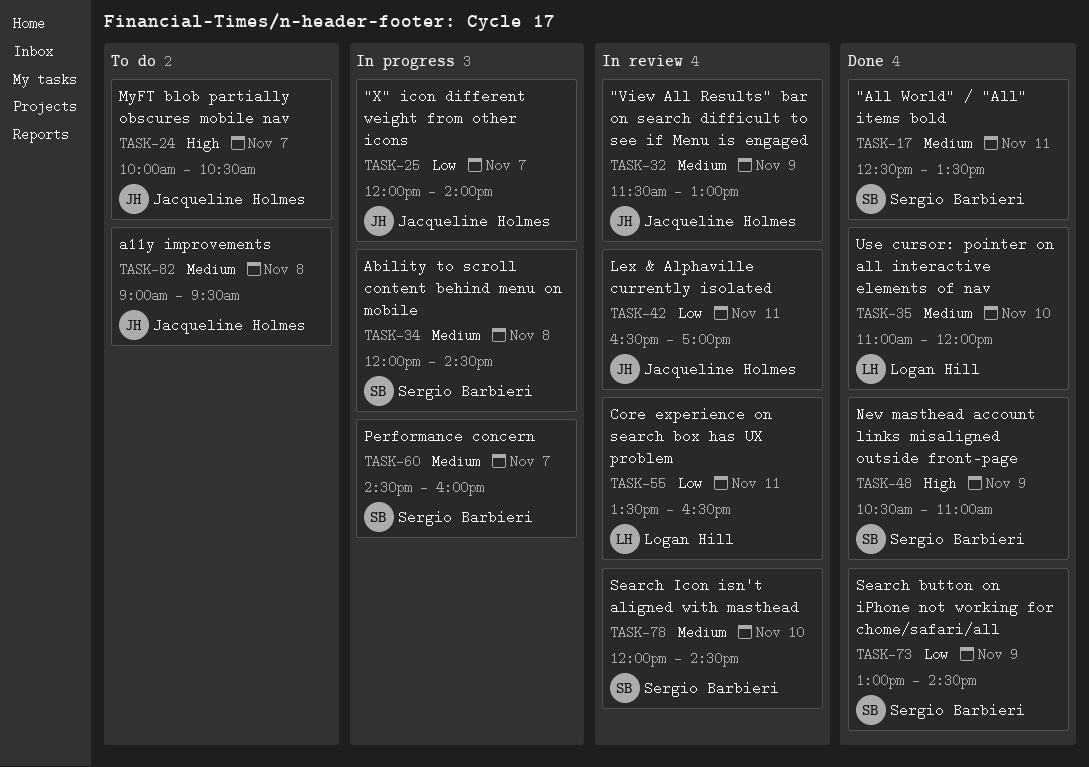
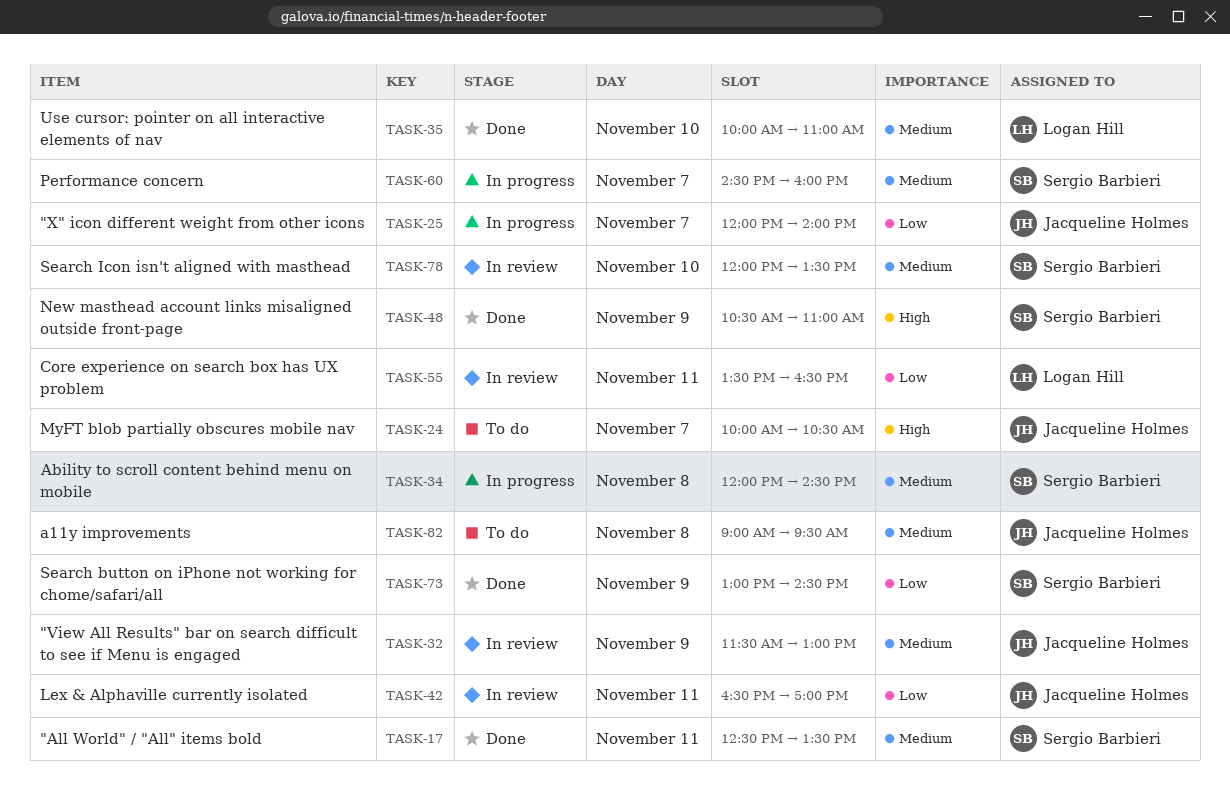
TASK-35, begins: 11:00 -> 10:00
TASK-35, ends: 12:00 -> 11:00
TASK-78, ends: 14:30 -> 13:30

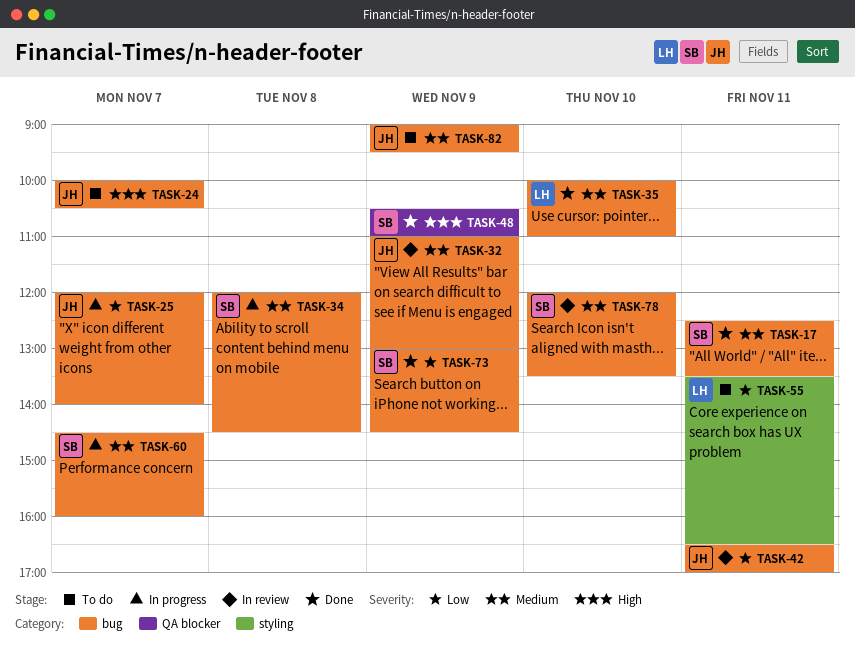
TASK-32, begins: 11:30 -> 11:00
TASK-55, status: In review -> To do
TASK-82, day: Nov 8 -> Nov 9

